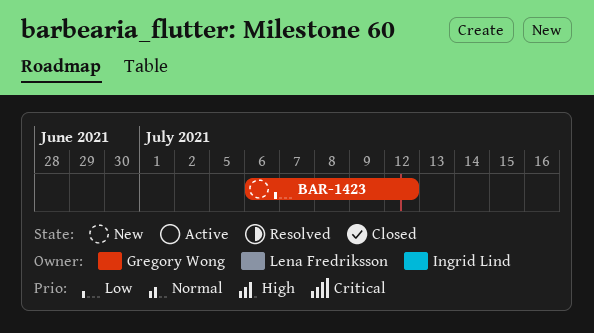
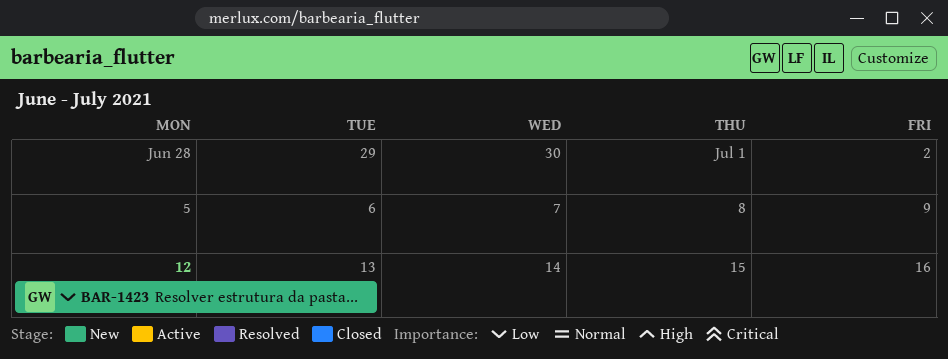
BAR-1423, start: Jul 6 -> Jul 12
BAR-1423, due: Jul 12 -> Jul 13

